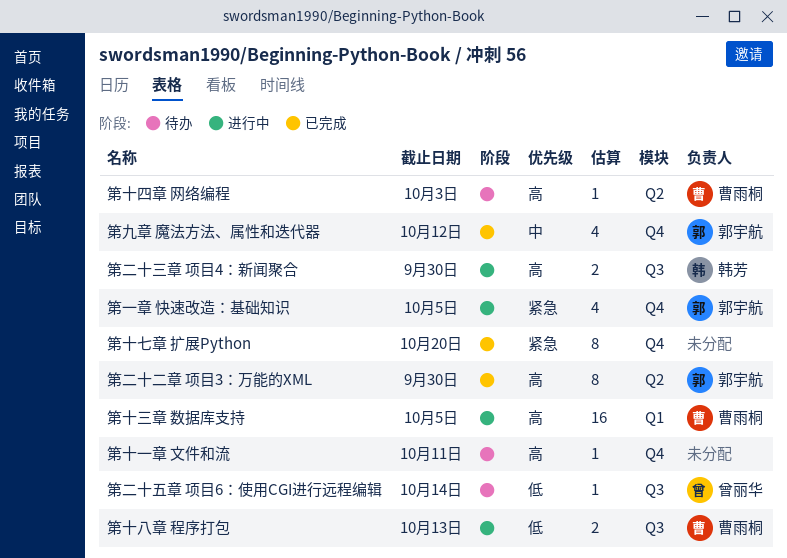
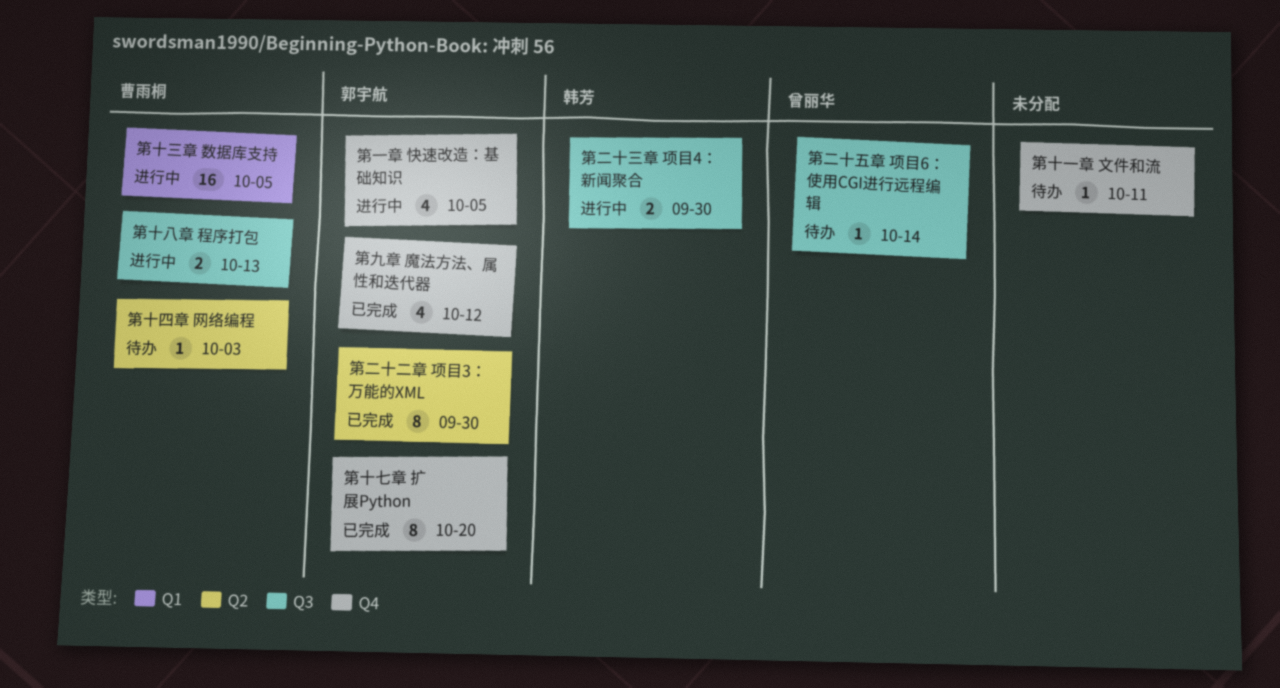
第十七章 扩展Python, owner: none -> 郭宇航

